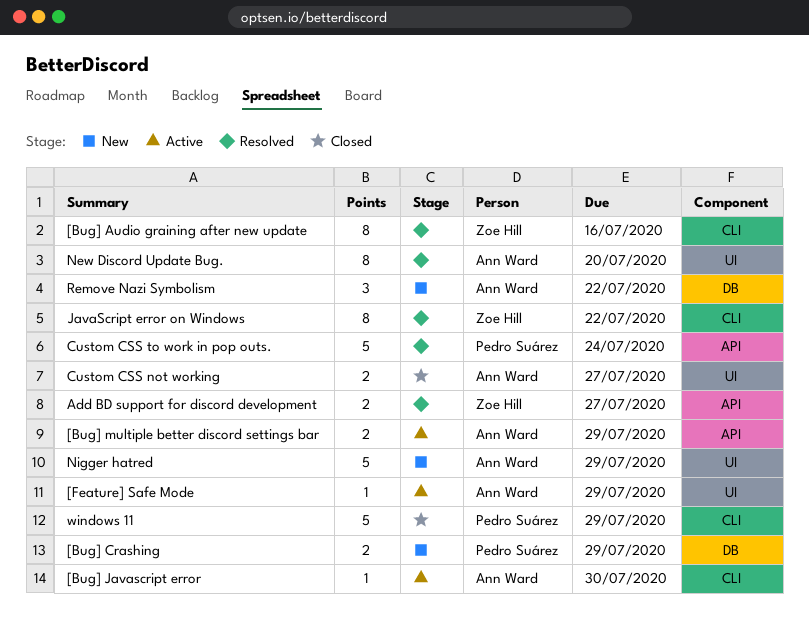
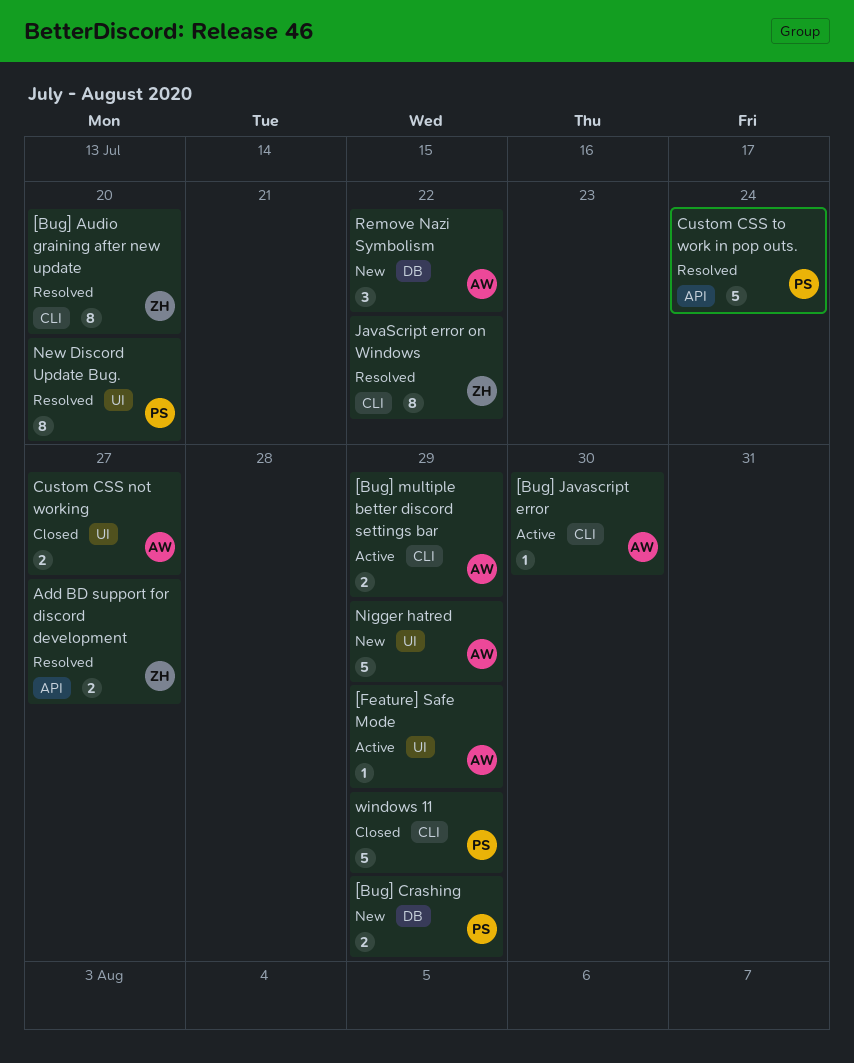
[Bug] Audio graining after new update, due: Jul 16 -> Jul 20
[Bug] multiple better discord settings bar, label: API -> CLI
New Discord Update Bug., owner: Ann Ward -> Pedro Suárez

